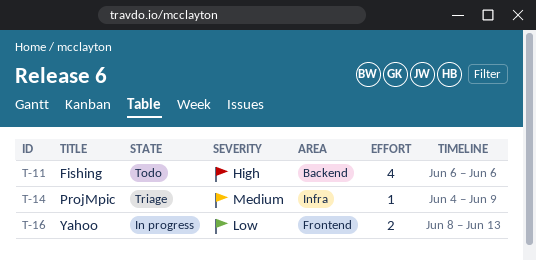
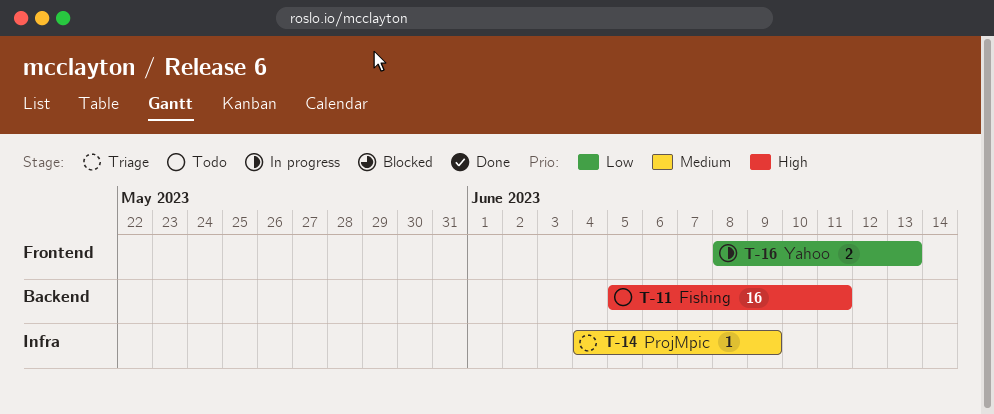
T-11, estimate: 4 -> 16
T-11, start: Jun 6 -> Jun 5
T-11, due: Jun 6 -> Jun 11

